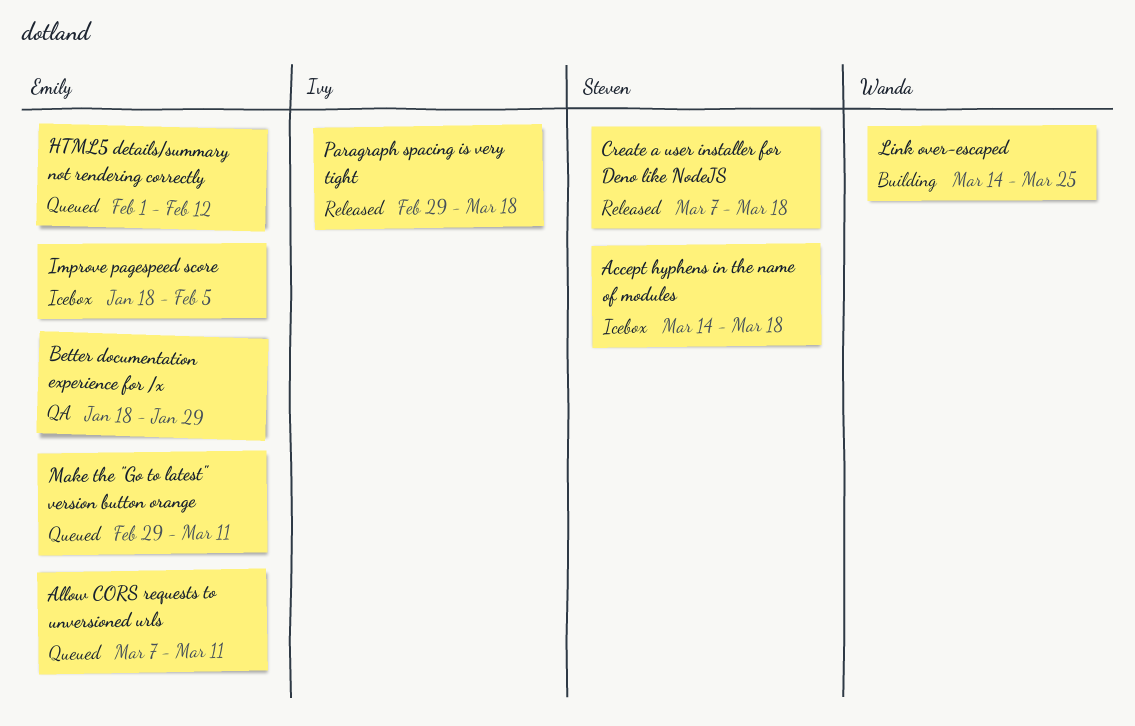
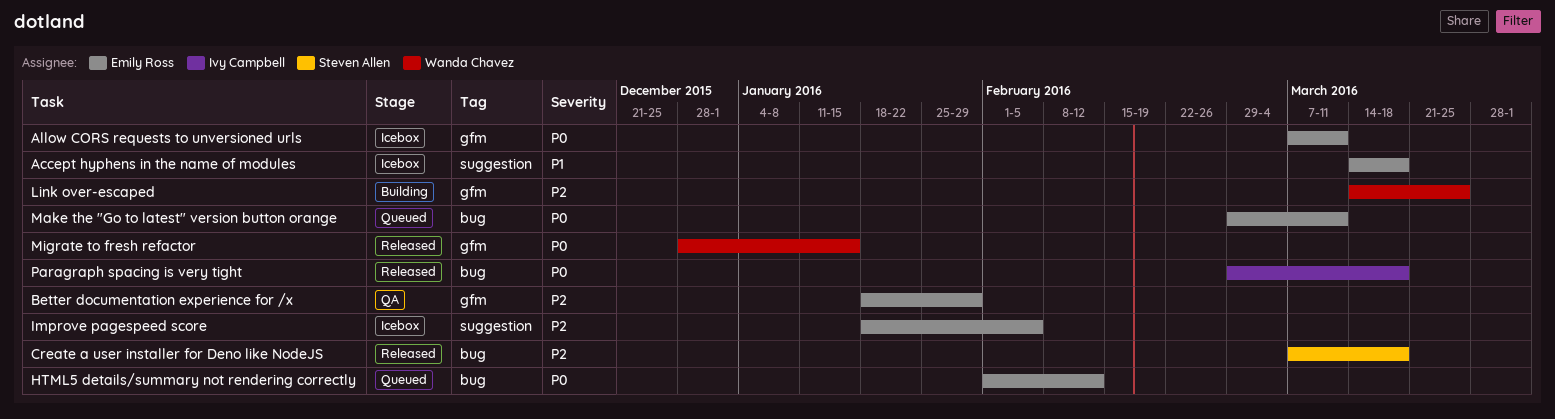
Accept hyphens in the name of modules, owner: Steven Allen -> Emily Ross
Allow CORS requests to unversioned urls, status: Queued -> Icebox
Migrate to fresh refactor: none -> present

